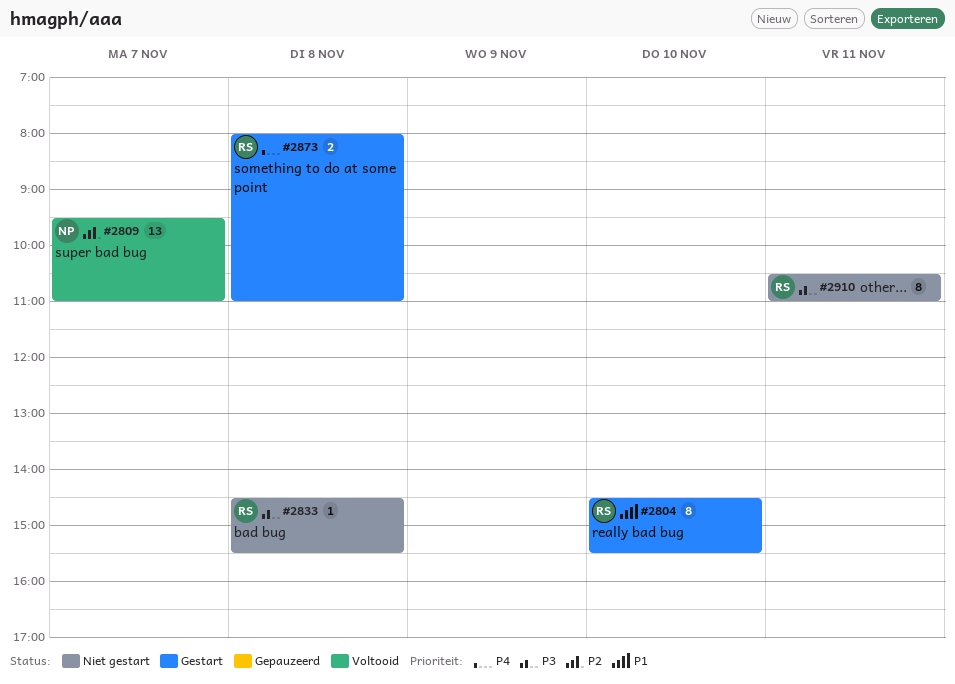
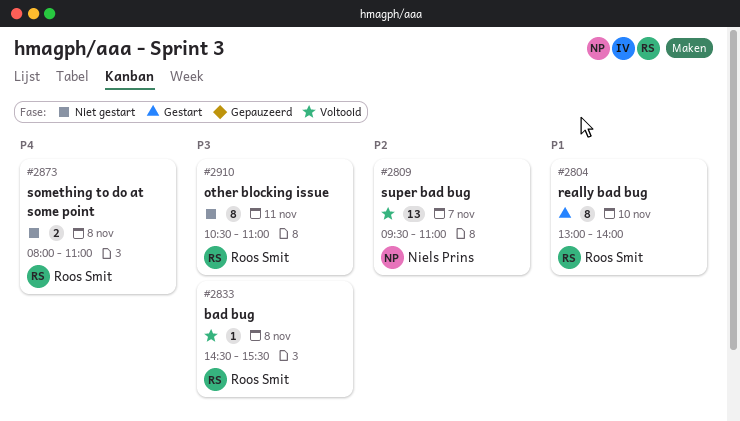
#2804, begins: 14:30 -> 13:00
#2804, ends: 15:30 -> 14:00
#2833, status: Niet gestart -> Voltooid
#2873, status: Gestart -> Niet gestart

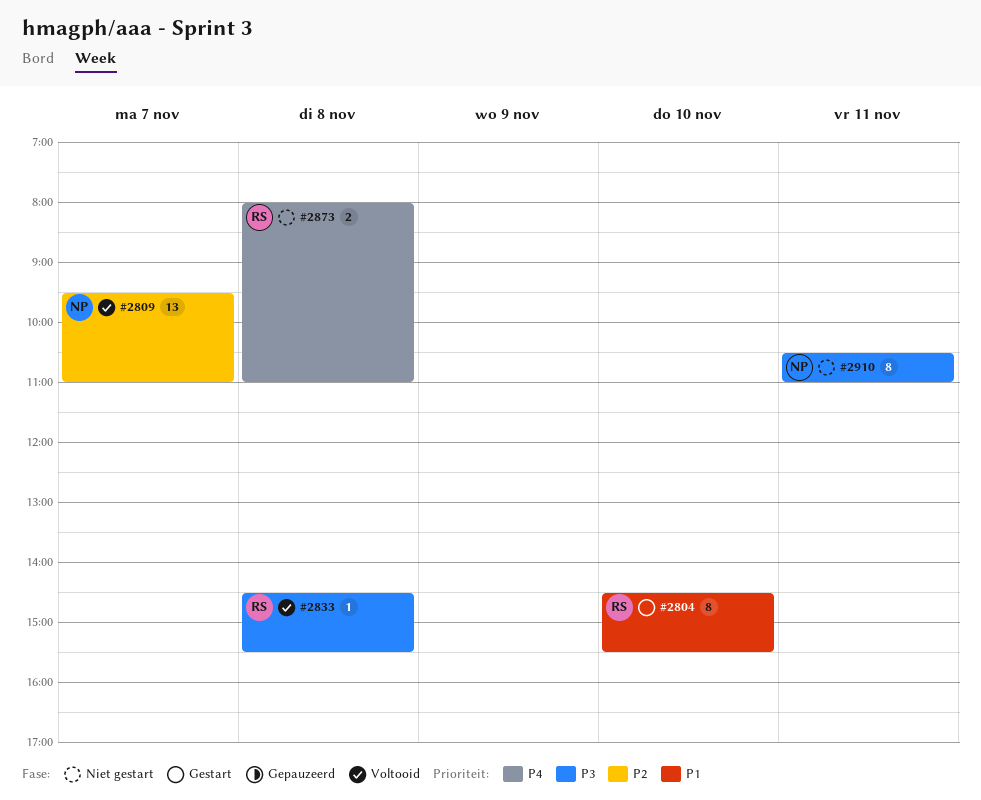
#2804, begins: 13:00 -> 14:30
#2804, ends: 14:00 -> 15:30
#2910, owner: Roos Smit -> Niels Prins

